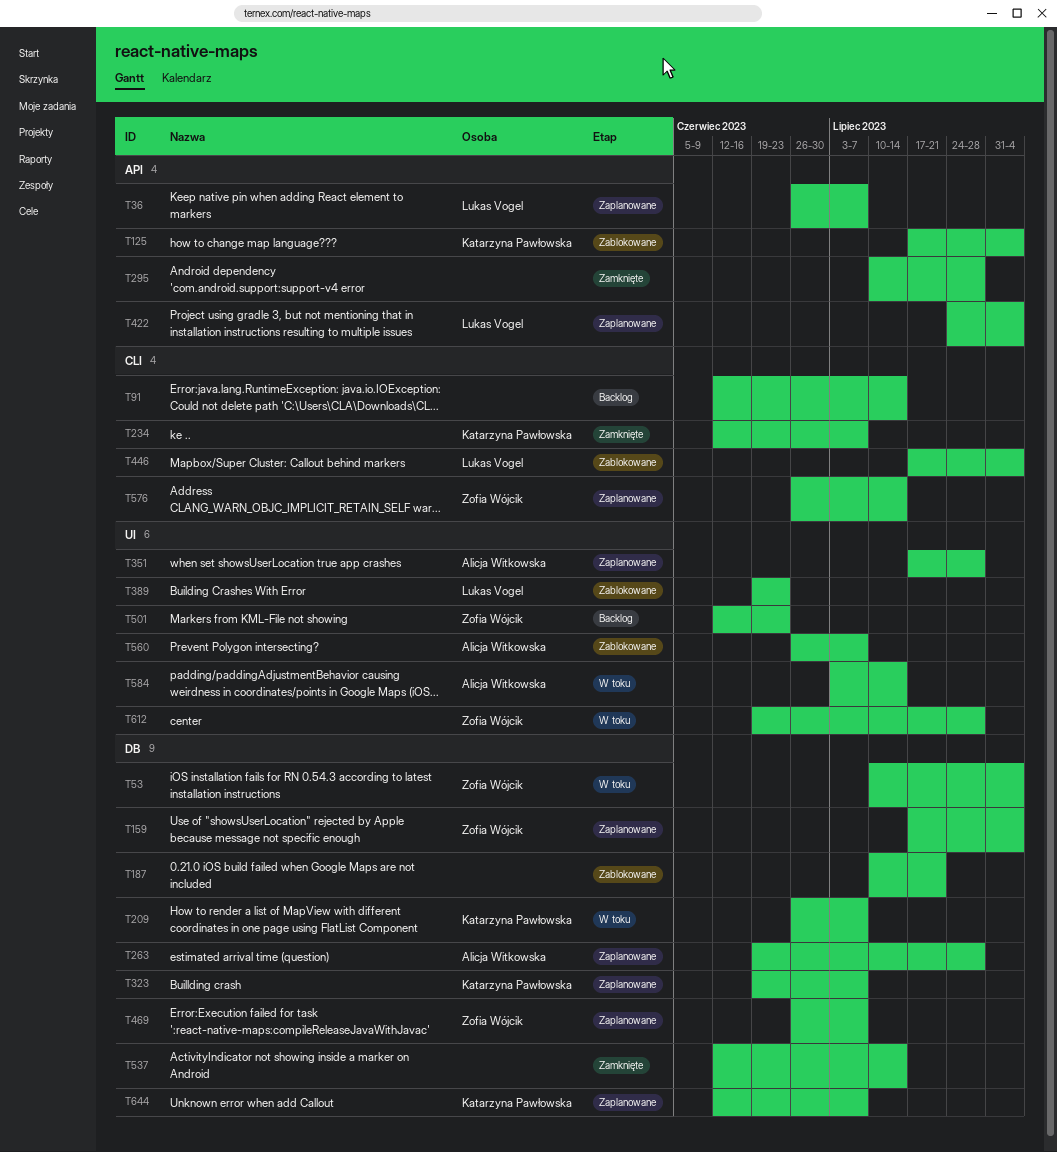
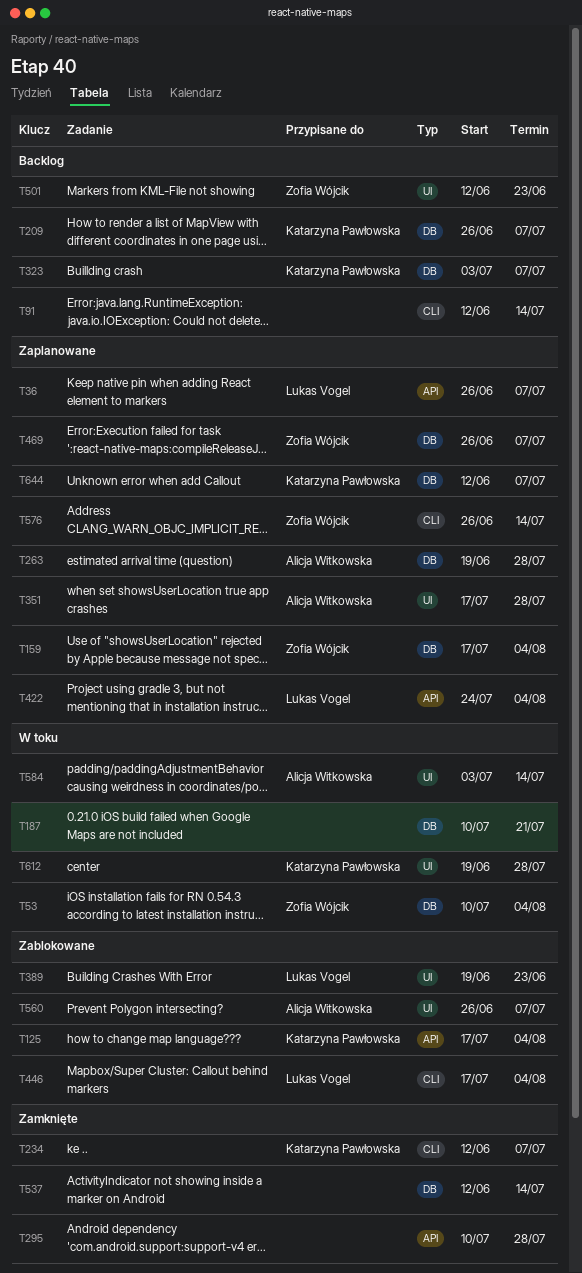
T187, status: Zablokowane -> W toku
T209, status: W toku -> Backlog
T323, status: Zaplanowane -> Backlog
T323, start: Jun 19 -> Jul 3
T612, owner: Zofia Wójcik -> Katarzyna Pawłowska

